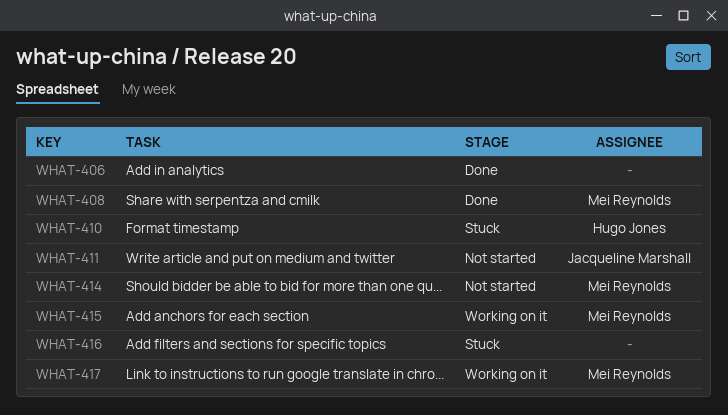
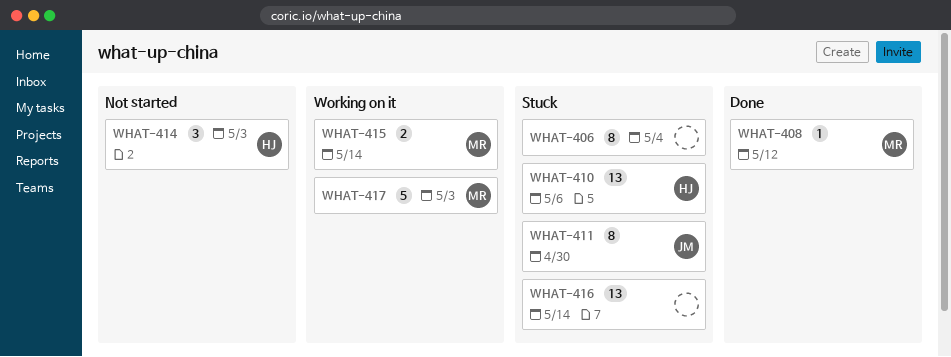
WHAT-406, status: Done -> Stuck
WHAT-411, status: Not started -> Stuck
WHAT-414, owner: Mei Reynolds -> Hugo Jones

